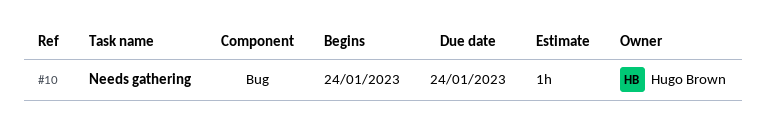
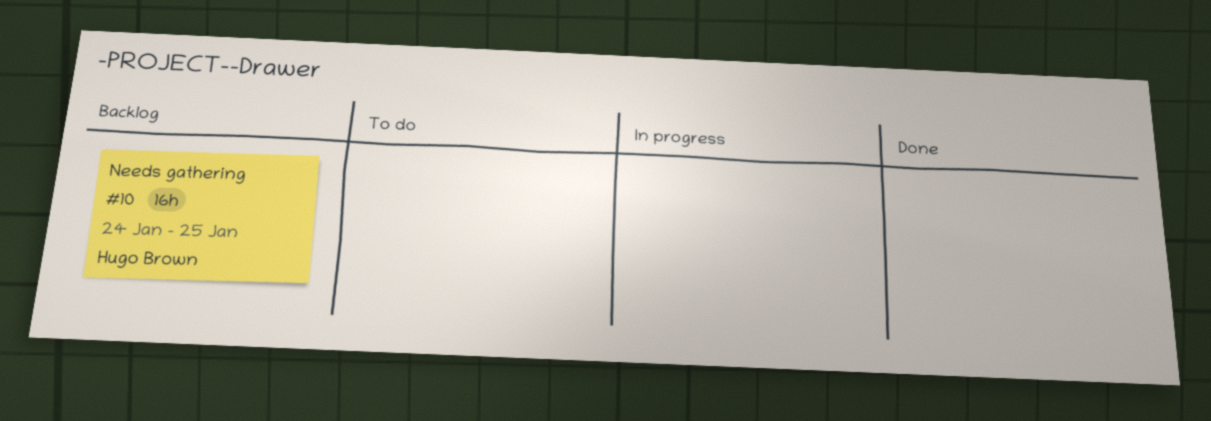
#10, estimate: 1h -> 16h
#10, due: Jan 24 -> Jan 25

